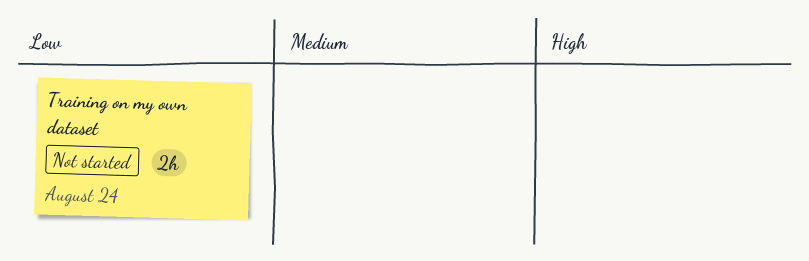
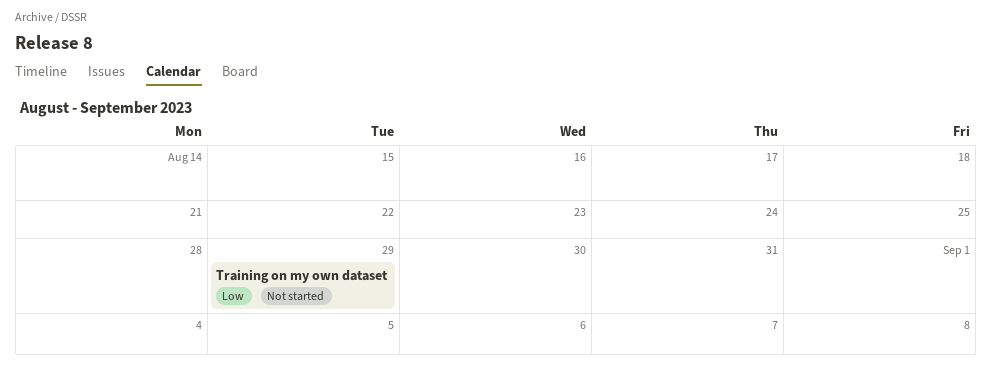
Training on my own dataset, due: Aug 24 -> Aug 29

